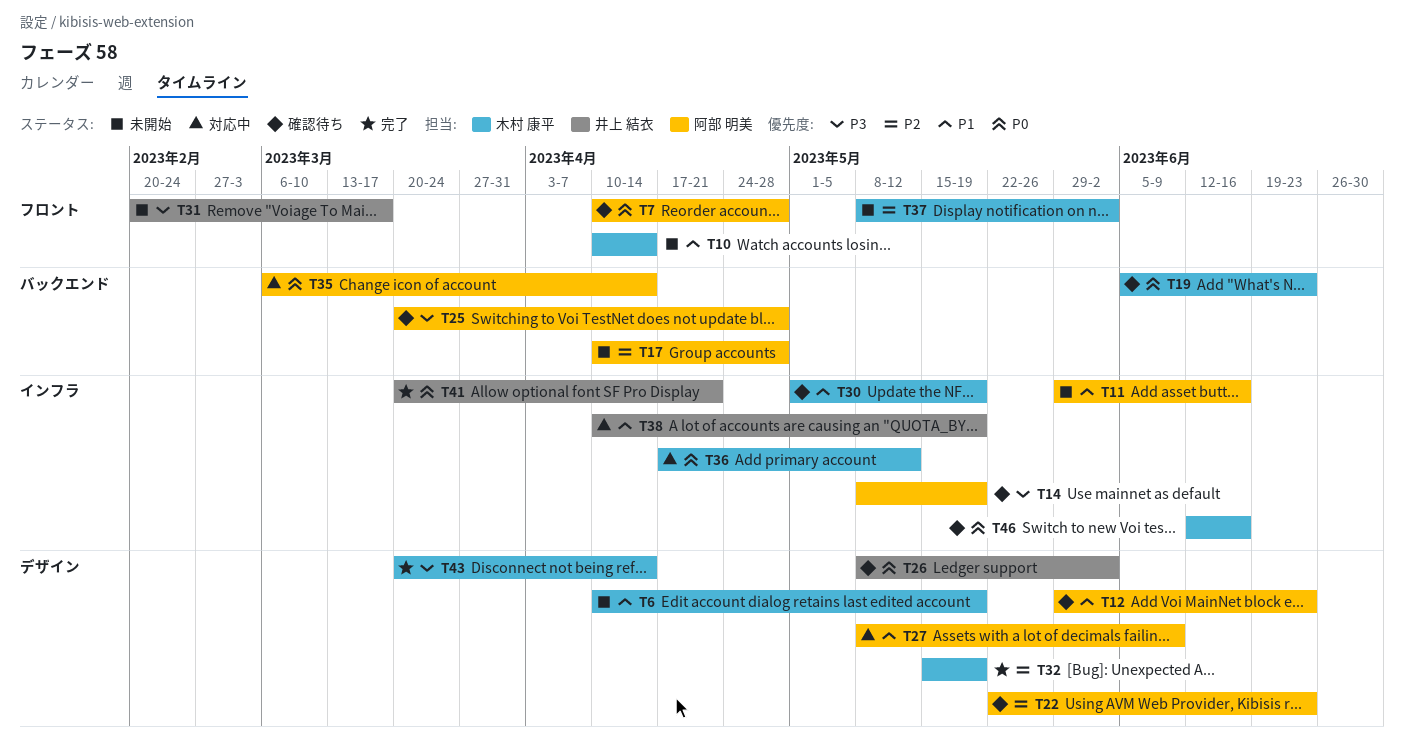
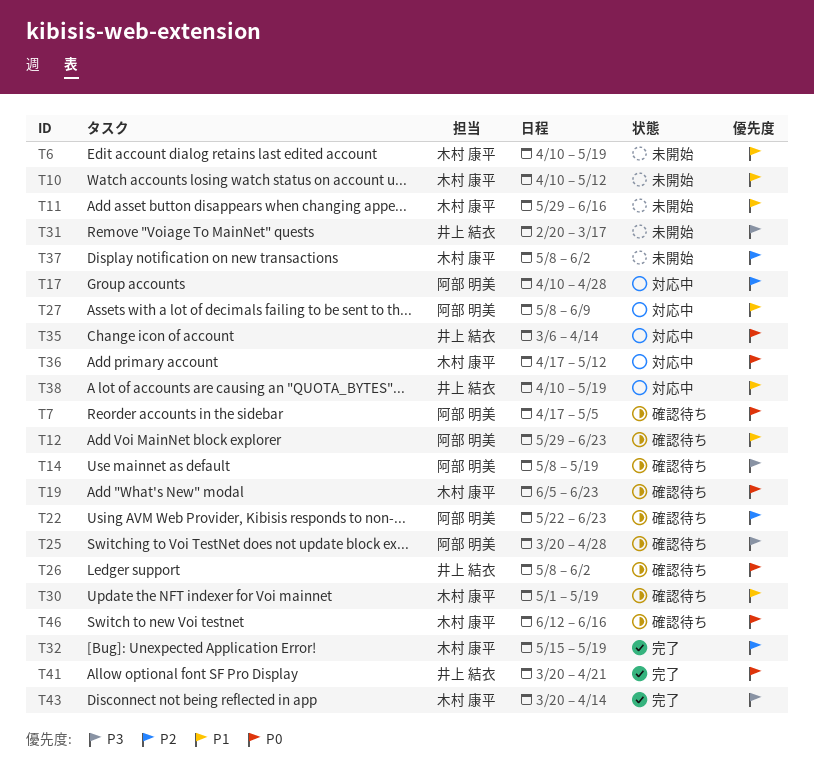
T7, start: Apr 10 -> Apr 17
T7, due: Apr 28 -> May 5
T10, due: Apr 14 -> May 12
T11, owner: 阿部 明美 -> 木村 康平
T17, status: 未開始 -> 対応中
T35, owner: 阿部 明美 -> 井上 結衣

